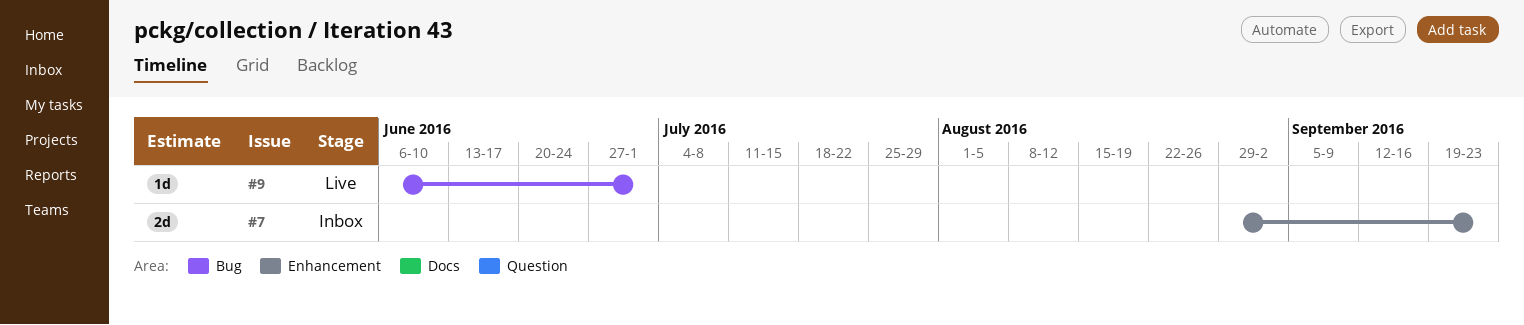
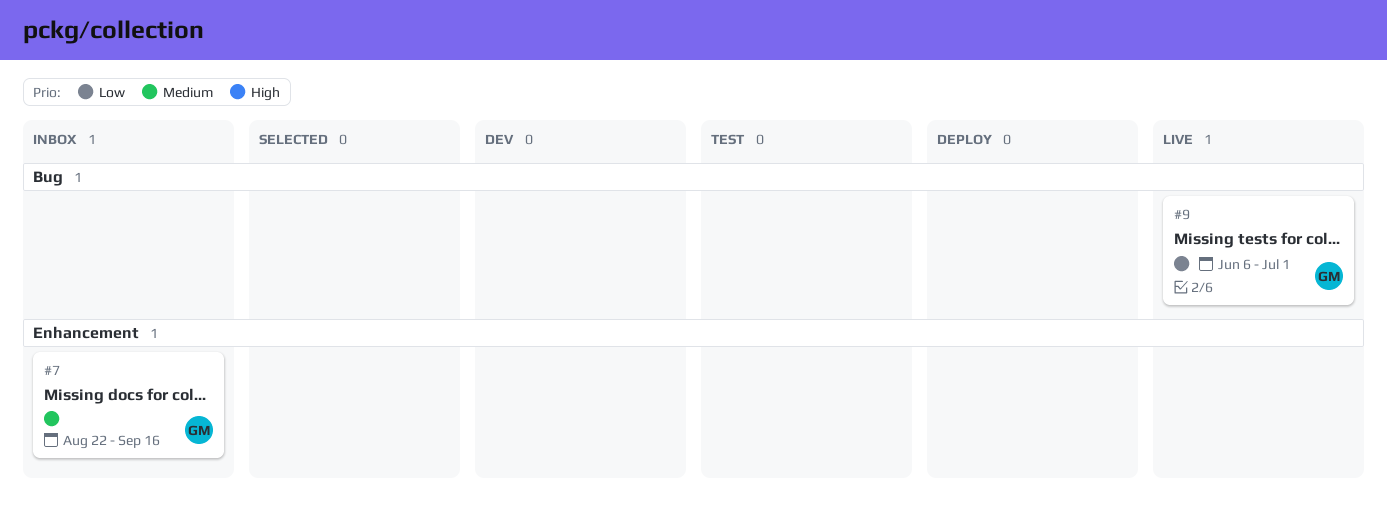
#7, start: Aug 29 -> Aug 22
#7, due: Sep 23 -> Sep 16

